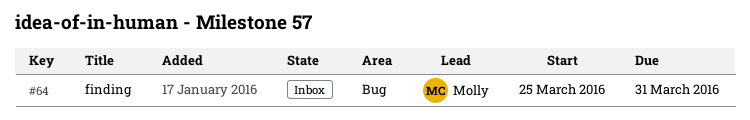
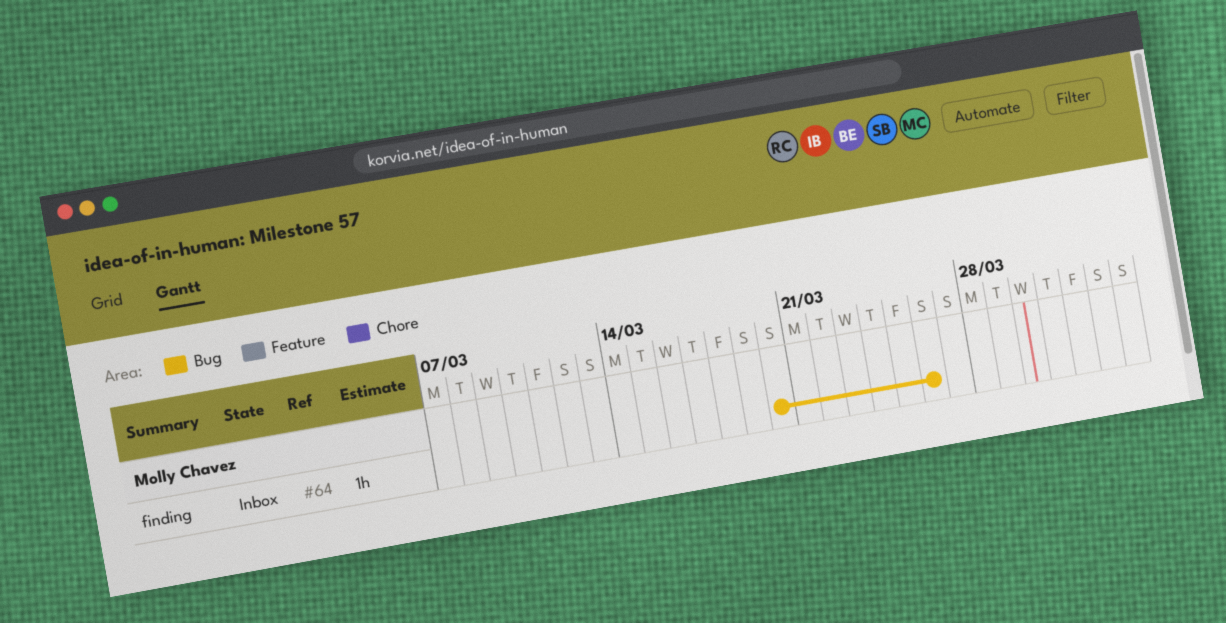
#64, start: Mar 25 -> Mar 20
#64, due: Mar 31 -> Mar 26

